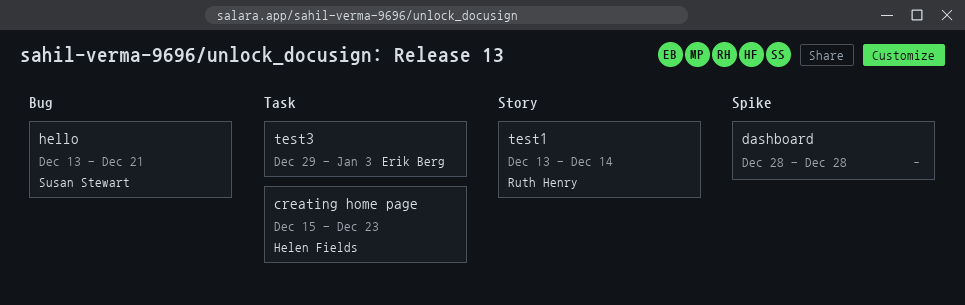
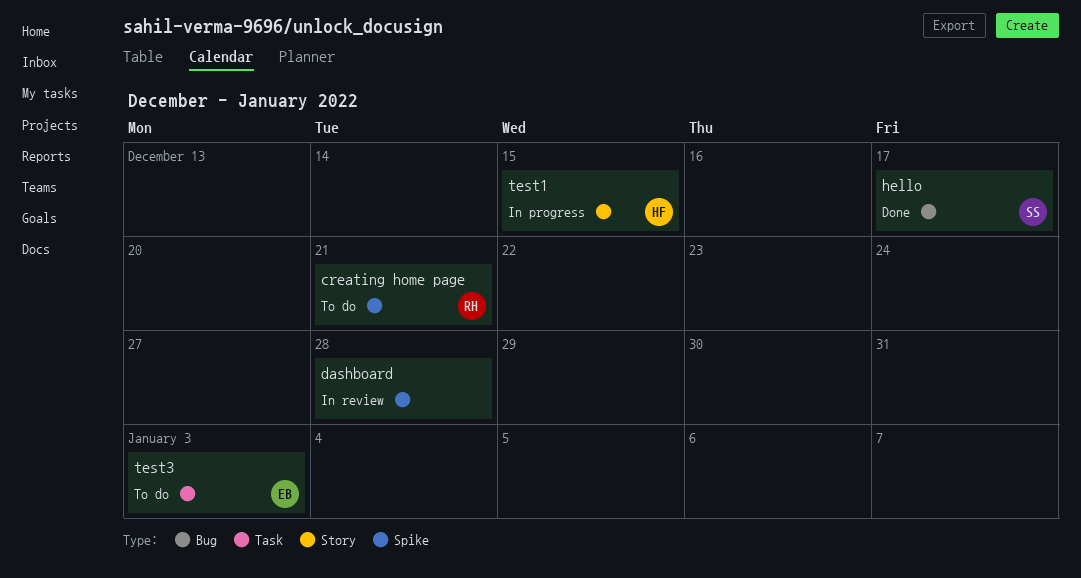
creating home page, owner: Helen Fields -> Ruth Henry
creating home page, label: Task -> Spike
creating home page, due: Dec 23 -> Dec 21
hello, due: Dec 21 -> Dec 17
test1, owner: Ruth Henry -> Helen Fields
test1, due: Dec 14 -> Dec 15

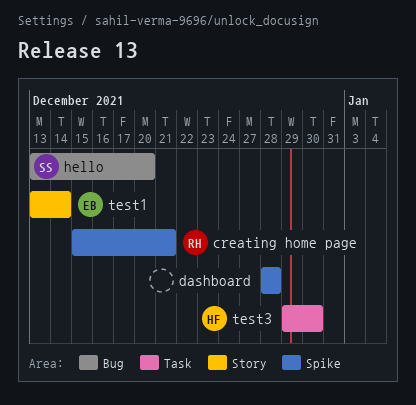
hello, due: Dec 17 -> Dec 20
test1, owner: HF -> EB
test1, due: Dec 15 -> Dec 14
test3, owner: EB -> HF
test3, due: Jan 3 -> Dec 30

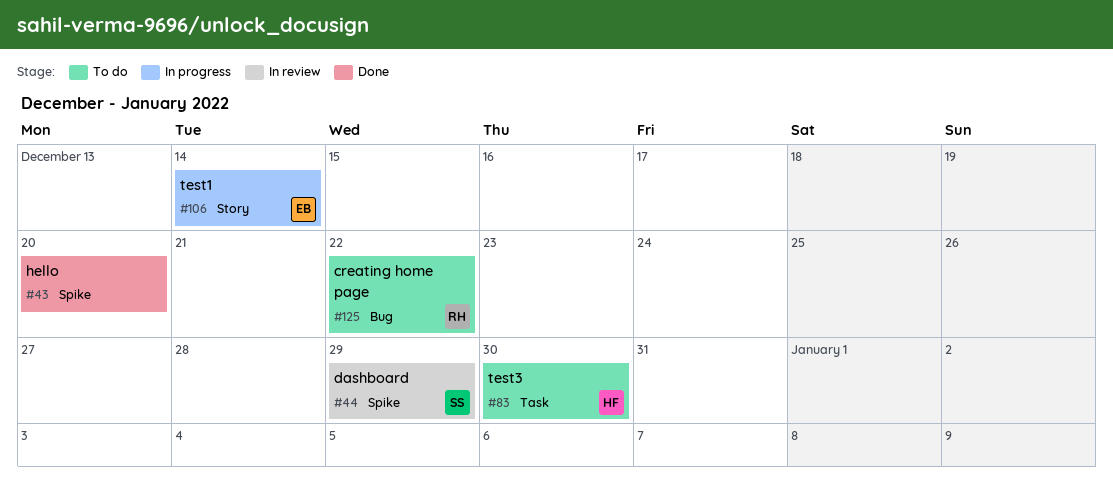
creating home page, label: Spike -> Bug
creating home page, due: Dec 21 -> Dec 22
dashboard, owner: none -> SS
dashboard, due: Dec 28 -> Dec 29
hello, owner: SS -> none
hello, label: Bug -> Spike

